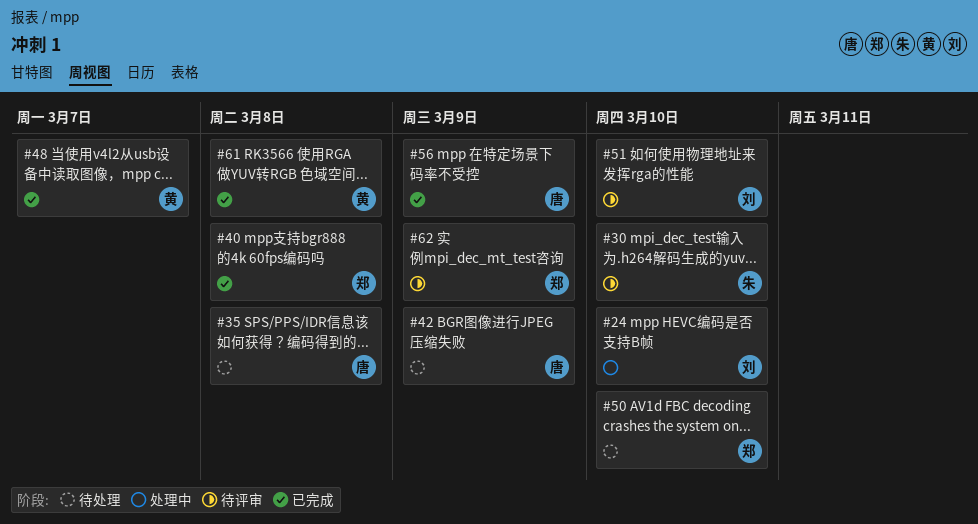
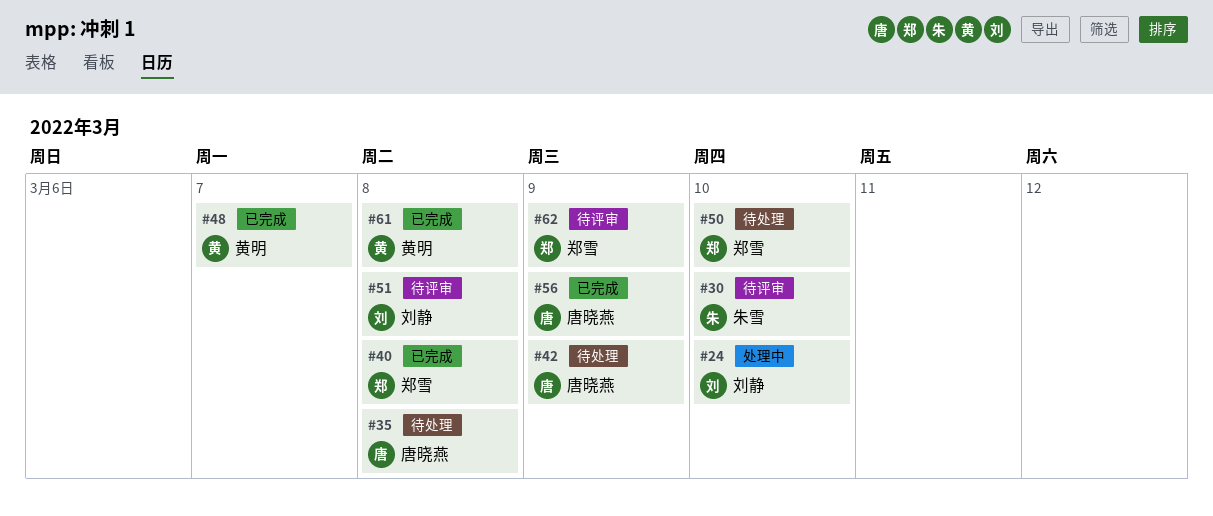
#51, due: Mar 10 -> Mar 8

